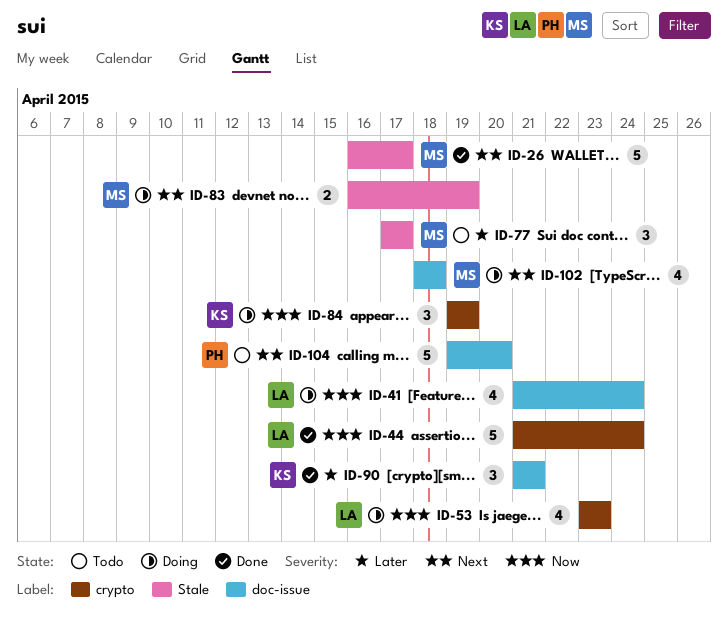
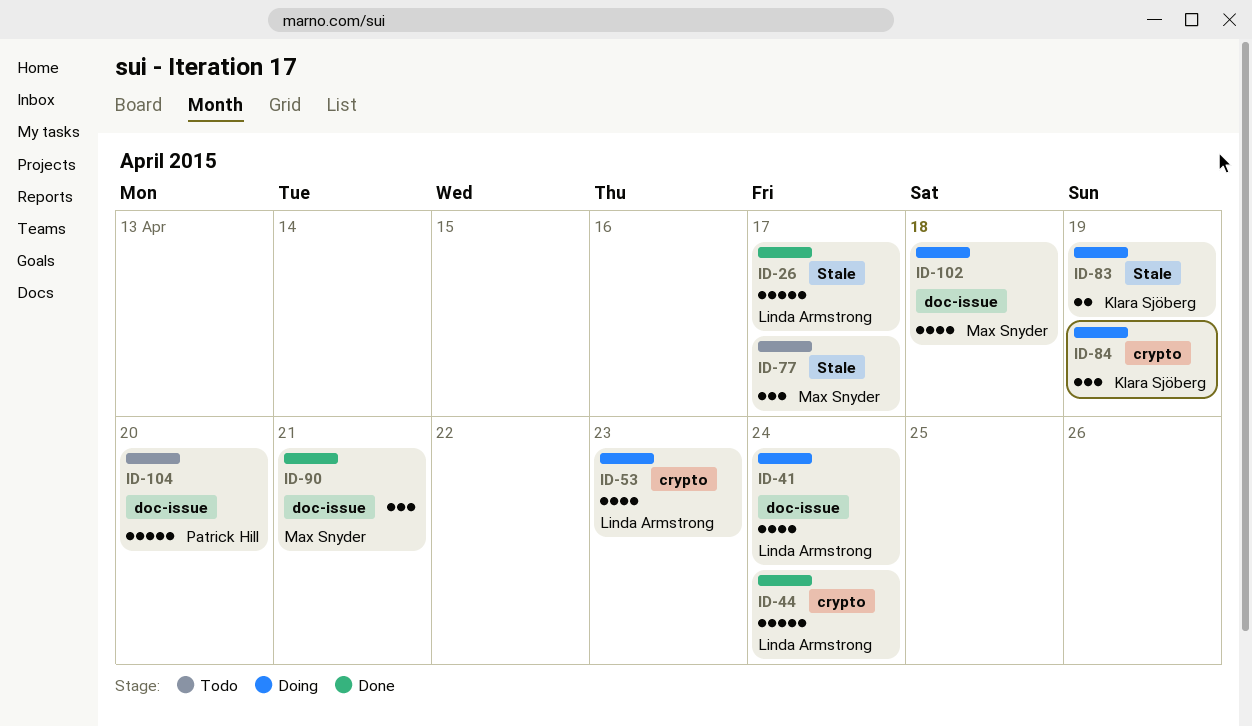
ID-26, owner: Max Snyder -> Linda Armstrong
ID-83, owner: Max Snyder -> Klara Sjöberg
ID-90, owner: Klara Sjöberg -> Max Snyder

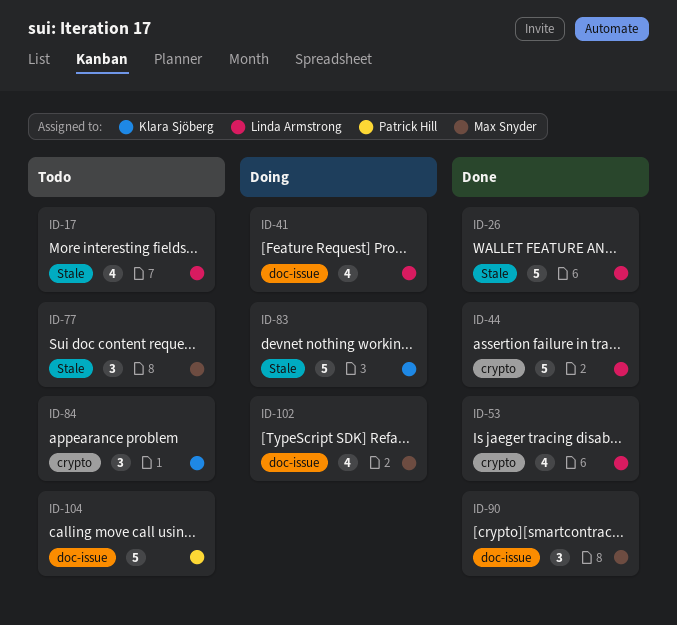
ID-17: none -> present
ID-53, status: Doing -> Done
ID-83, estimate: 2 -> 5
ID-84, status: Doing -> Todo

